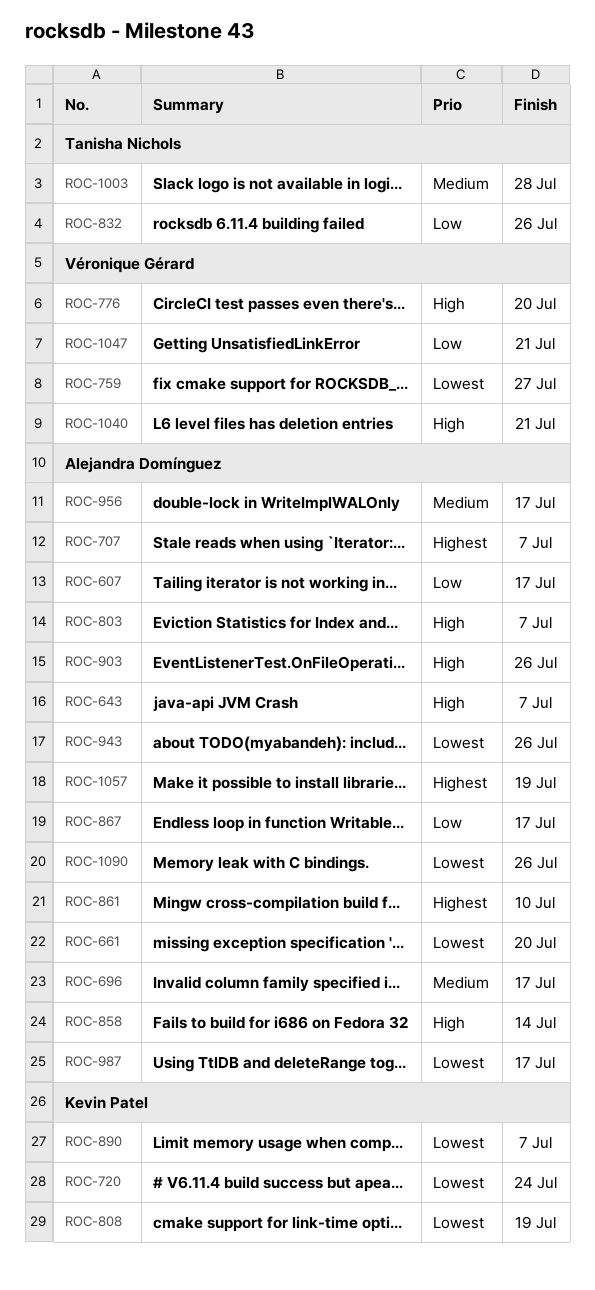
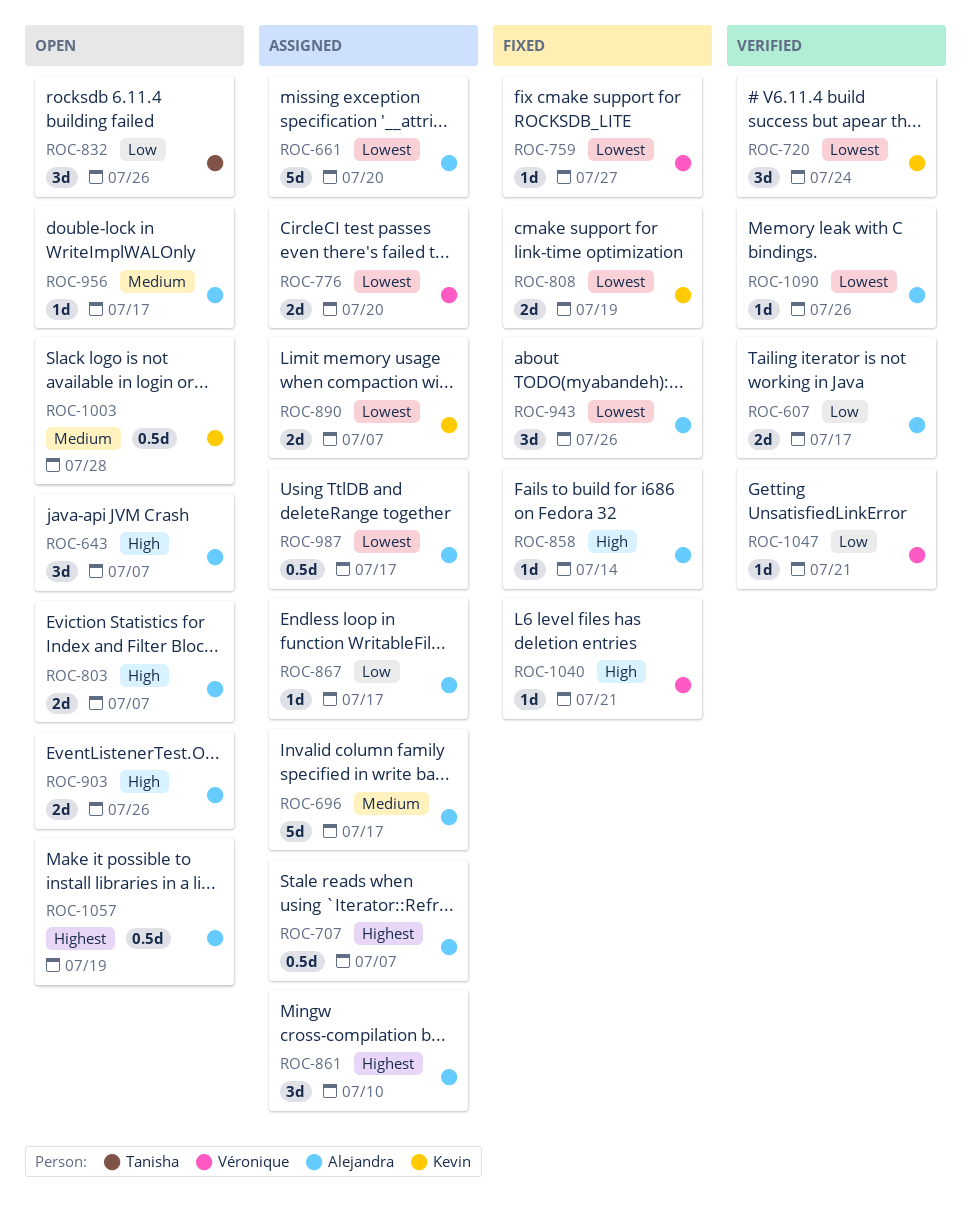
ROC-776, priority: High -> Lowest
ROC-1003, owner: Tanisha Nichols -> Kevin Patel

